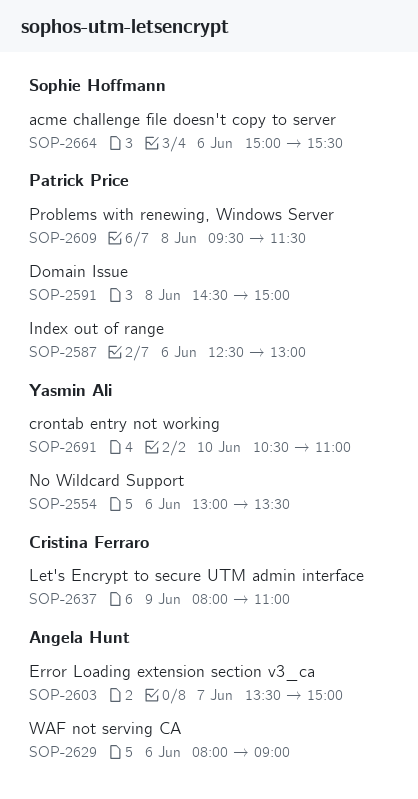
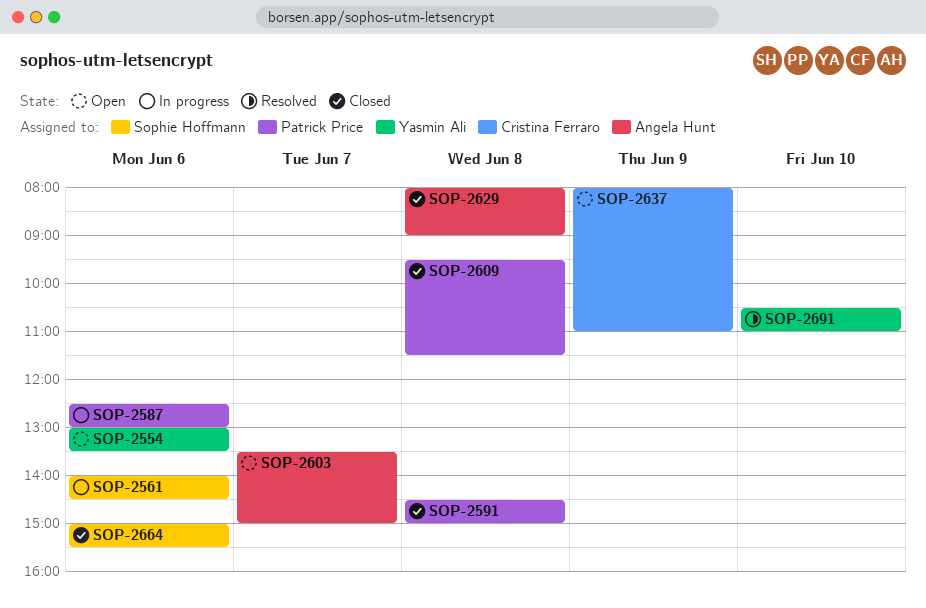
SOP-2561: none -> present
SOP-2629, day: Jun 6 -> Jun 8

